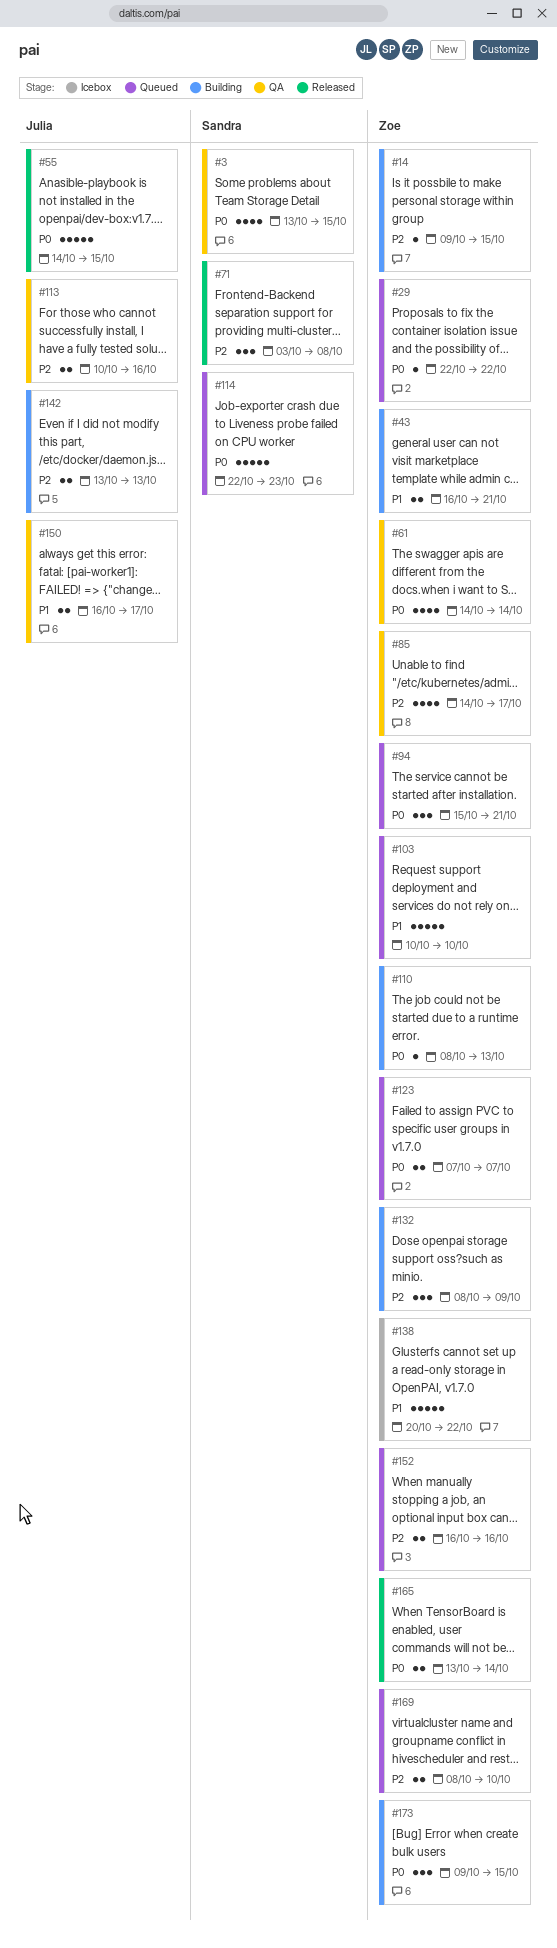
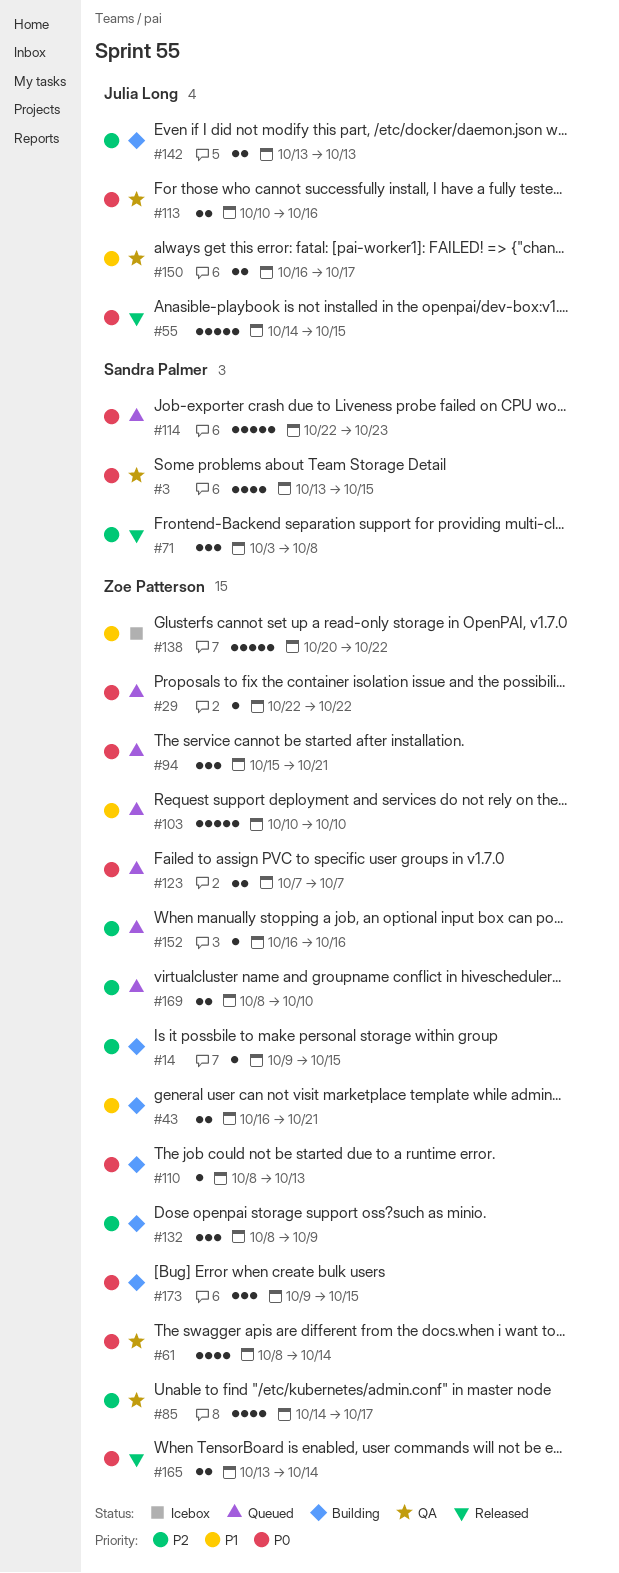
#61, start: Oct 14 -> Oct 8
#113, priority: P2 -> P0
#152, estimate: 2 -> 1

